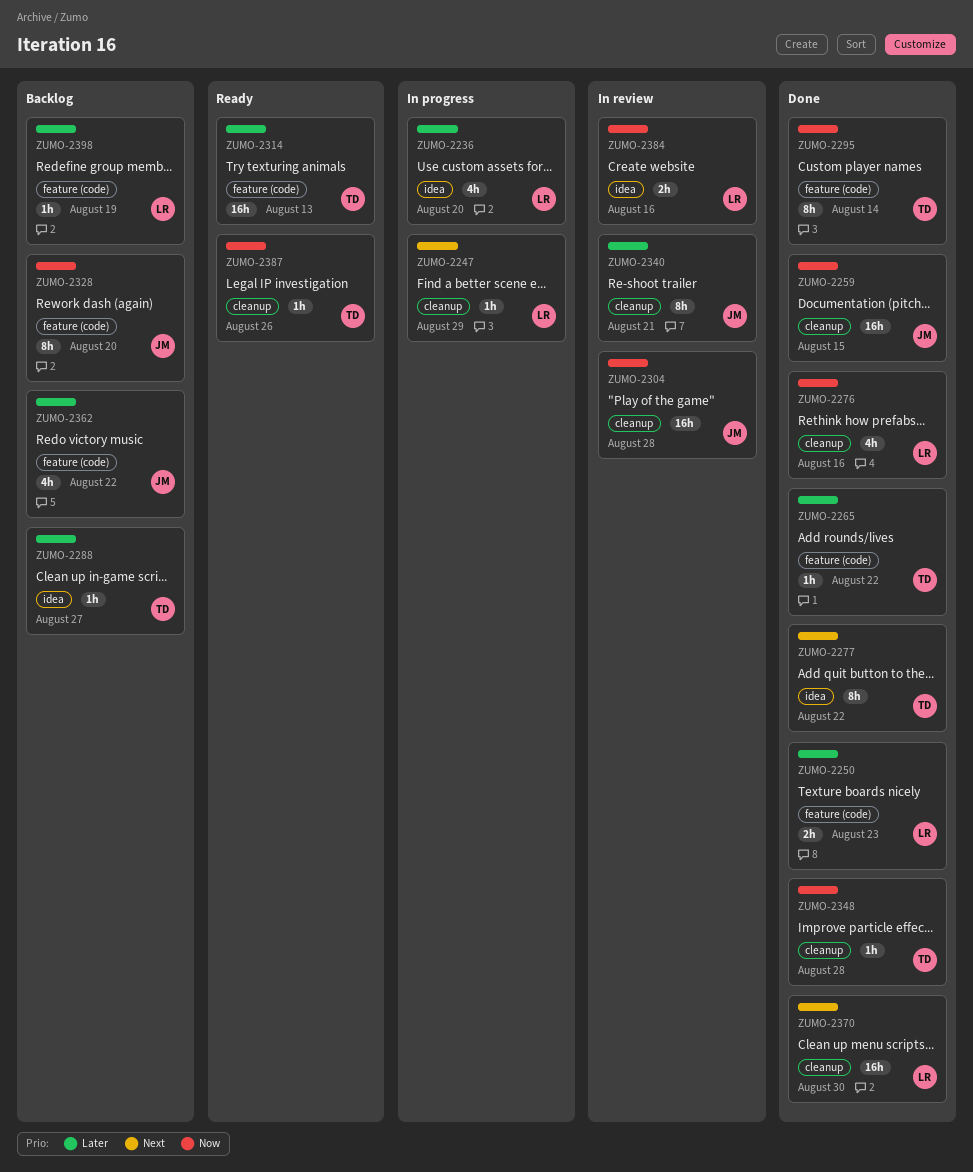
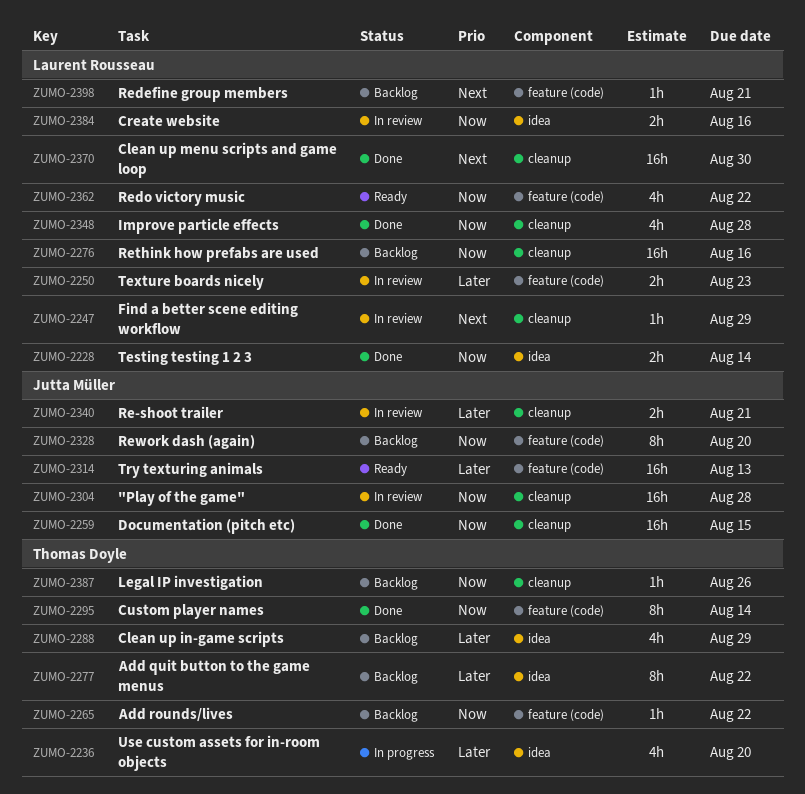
ZUMO-2228: none -> present
ZUMO-2236, owner: Laurent Rousseau -> Thomas Doyle
ZUMO-2247, status: In progress -> In review
ZUMO-2250, status: Done -> In review
ZUMO-2265, status: Done -> Backlog
ZUMO-2265, priority: Later -> Now
ZUMO-2276, status: Done -> Backlog
ZUMO-2276, estimate: 4h -> 16h
ZUMO-2277, status: Done -> Backlog
ZUMO-2277, priority: Next -> Later
ZUMO-2288, estimate: 1h -> 4h
ZUMO-2288, due: Aug 27 -> Aug 29
ZUMO-2314, owner: Thomas Doyle -> Jutta Müller
ZUMO-2340, estimate: 8h -> 2h
ZUMO-2348, owner: Thomas Doyle -> Laurent Rousseau
ZUMO-2348, estimate: 1h -> 4h
ZUMO-2362, status: Backlog -> Ready
ZUMO-2362, owner: Jutta Müller -> Laurent Rousseau
ZUMO-2362, priority: Later -> Now
ZUMO-2387, status: Ready -> Backlog
ZUMO-2398, priority: Later -> Next
ZUMO-2398, due: Aug 19 -> Aug 21

